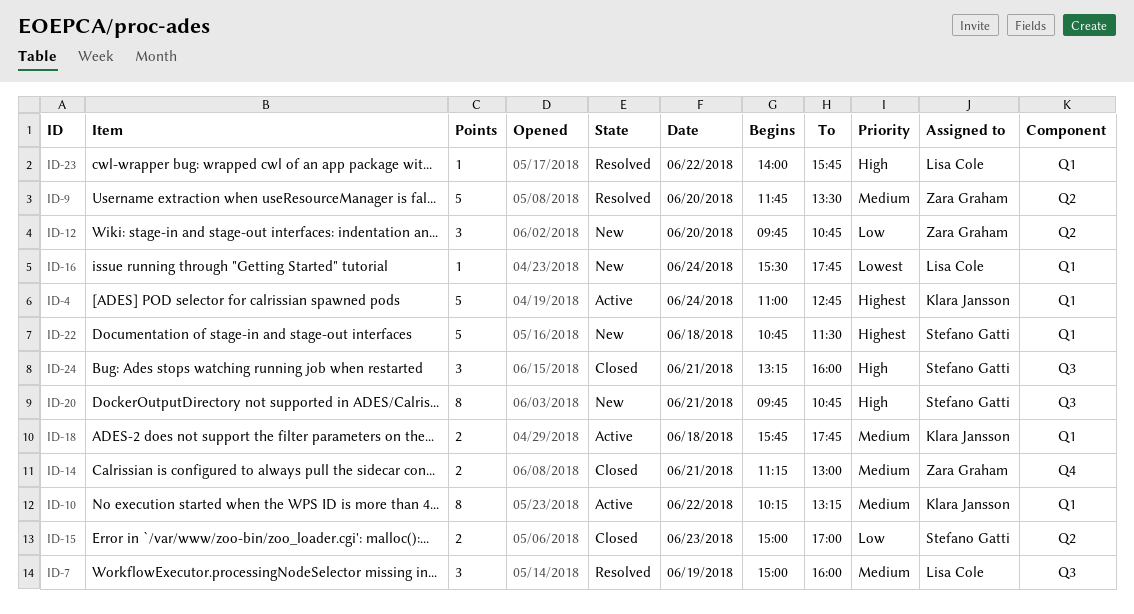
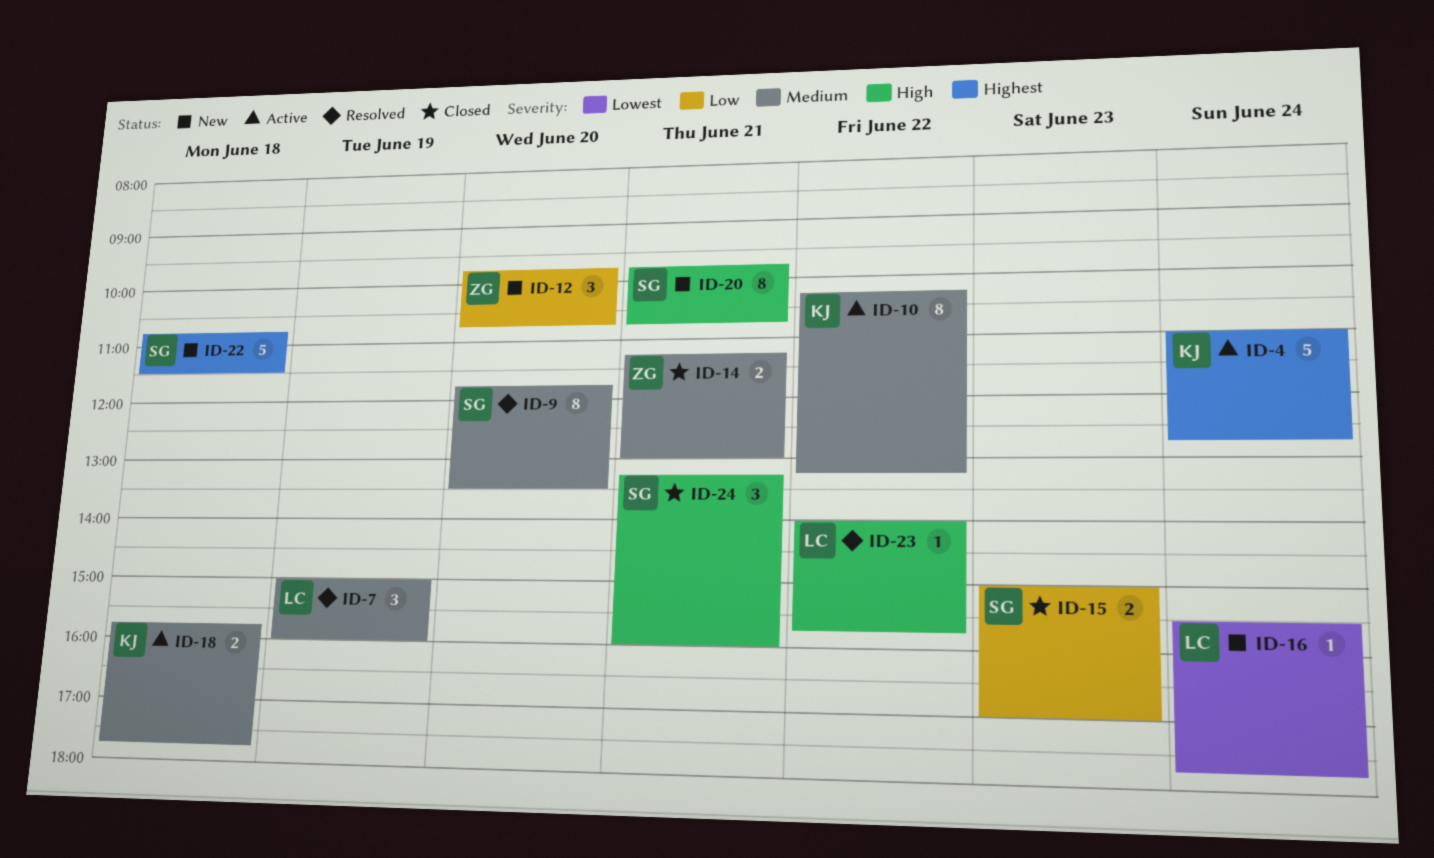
ID-9, owner: Zara Graham -> Stefano Gatti
ID-9, estimate: 5 -> 8

